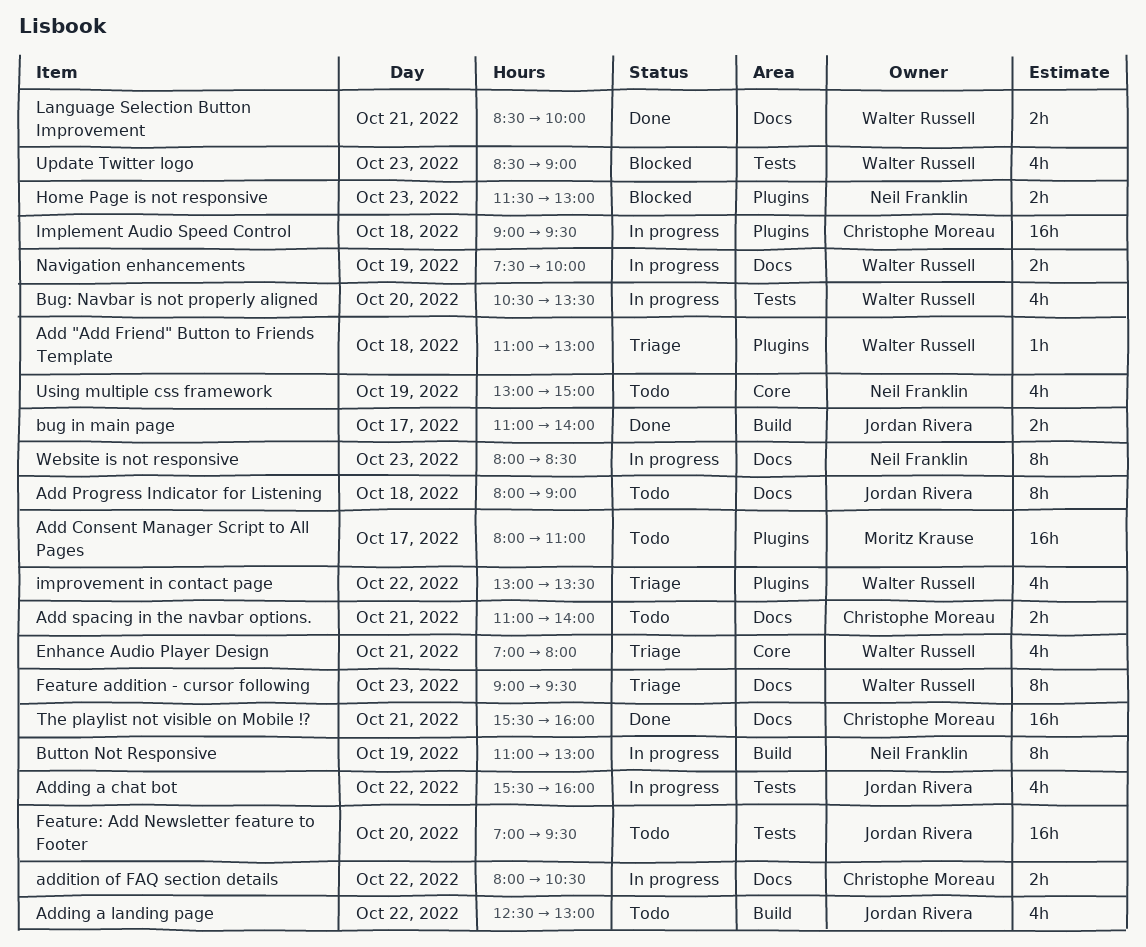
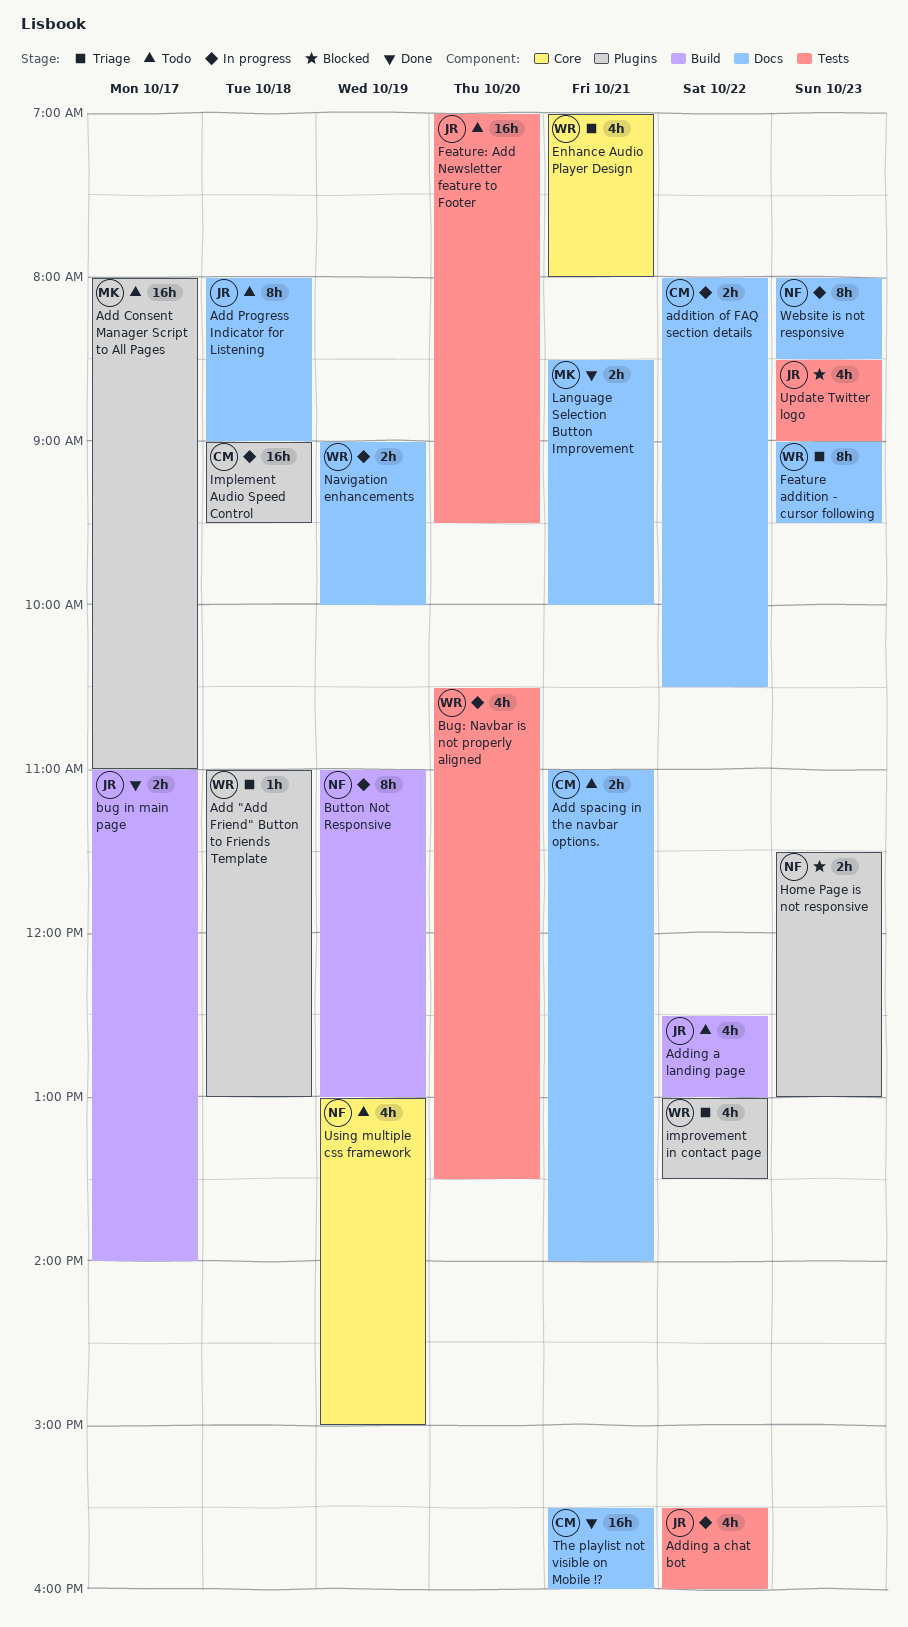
Language Selection Button Improvement, owner: Walter Russell -> Moritz Krause
Navigation enhancements, begins: 07:30 -> 09:00
Update Twitter logo, owner: Walter Russell -> Jordan Rivera

